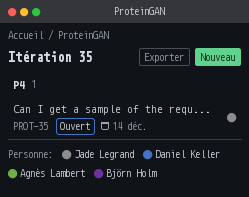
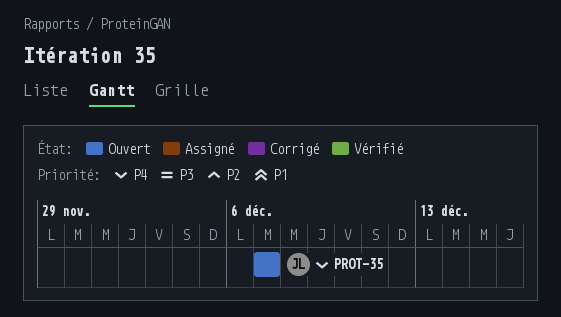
PROT-35, due: Dec 14 -> Dec 7

